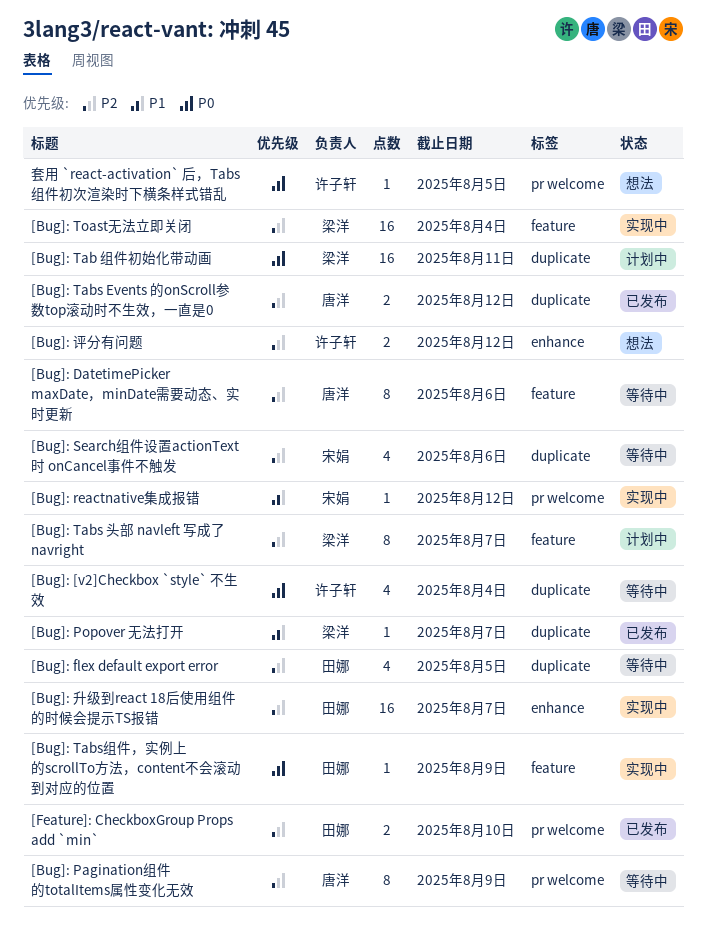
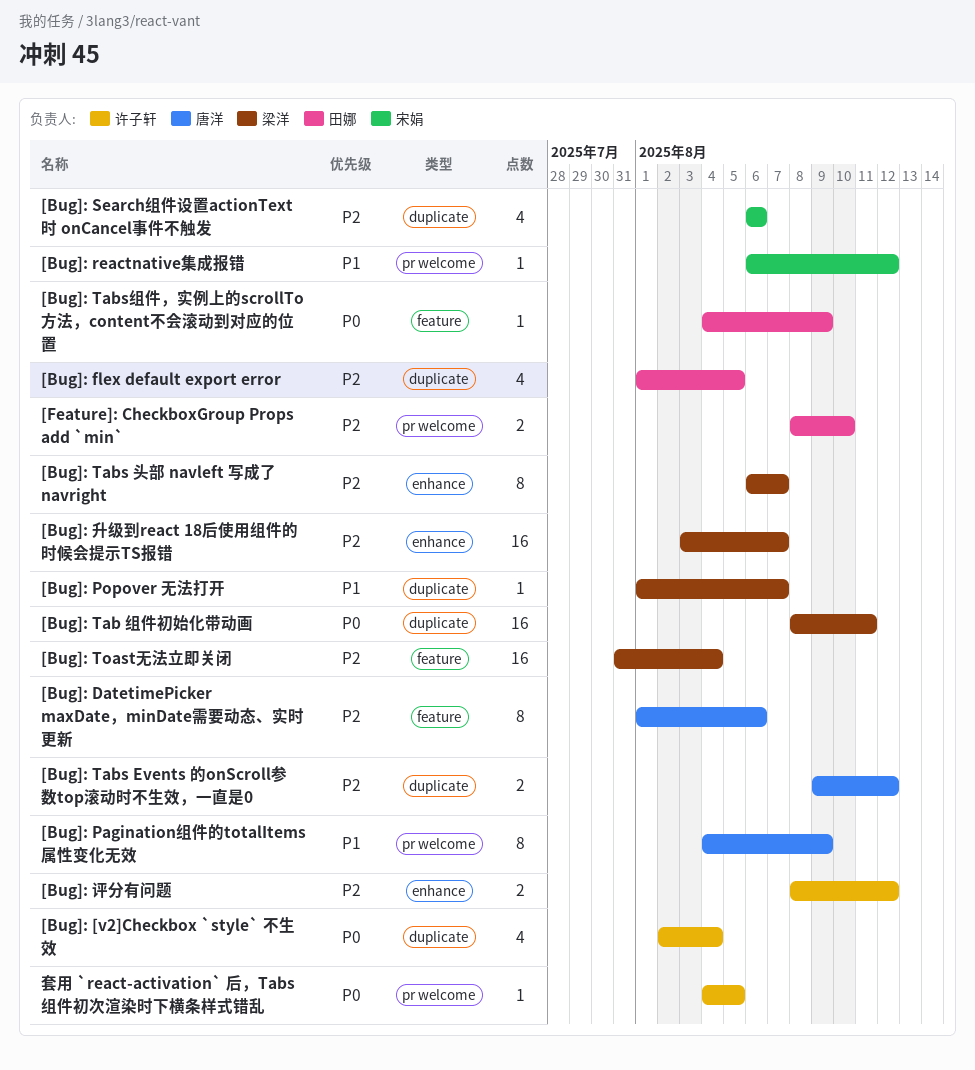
[Bug]: Pagination组件的totalItems属性变化无效, priority: P2 -> P1
[Bug]: Tabs 头部 navleft 写成了 navright, label: feature -> enhance
[Bug]: 升级到react 18后使用组件的时候会提示TS报错, owner: 田娜 -> 梁洋

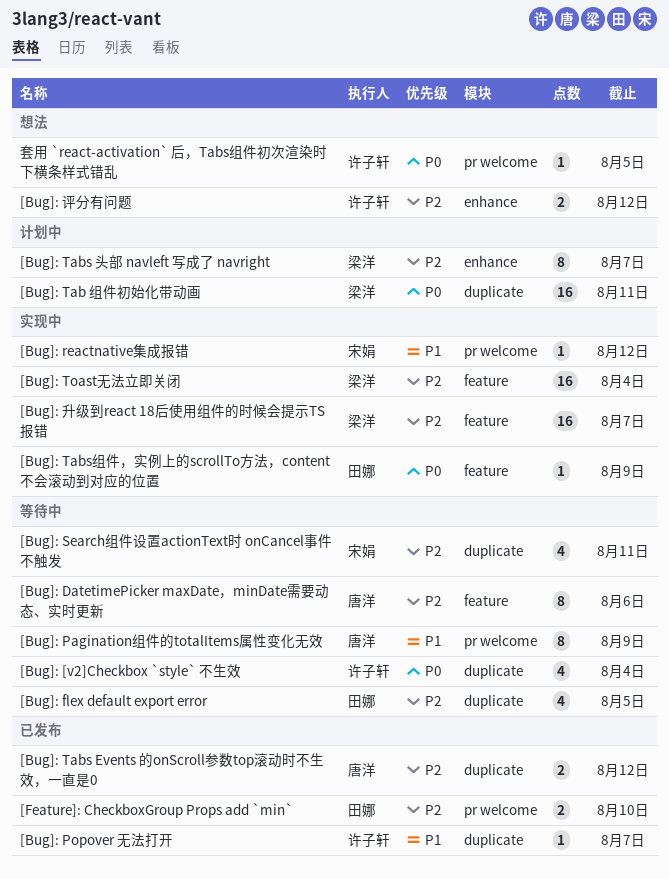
[Bug]: Popover 无法打开, owner: 梁洋 -> 许子轩
[Bug]: Search组件设置actionText时 onCancel事件不触发, due: Aug 6 -> Aug 11
[Bug]: 升级到react 18后使用组件的时候会提示TS报错, label: enhance -> feature

